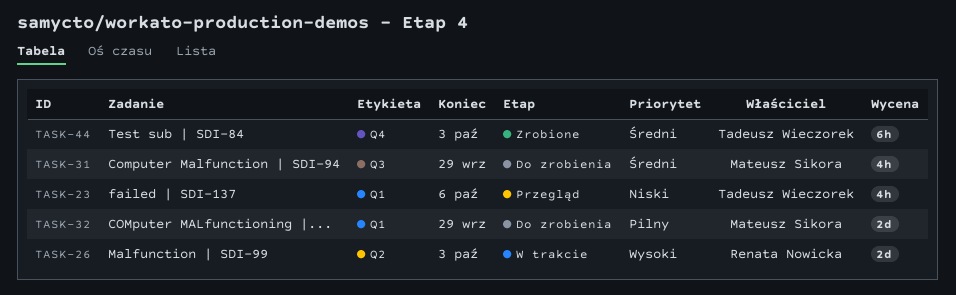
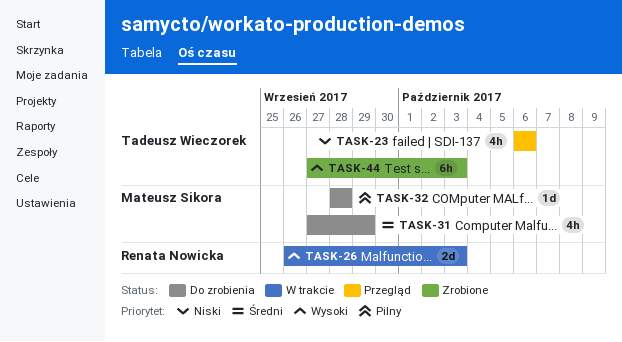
TASK-32, estimate: 2d -> 1d
TASK-32, due: Sep 29 -> Sep 28
TASK-44, priority: Średni -> Wysoki

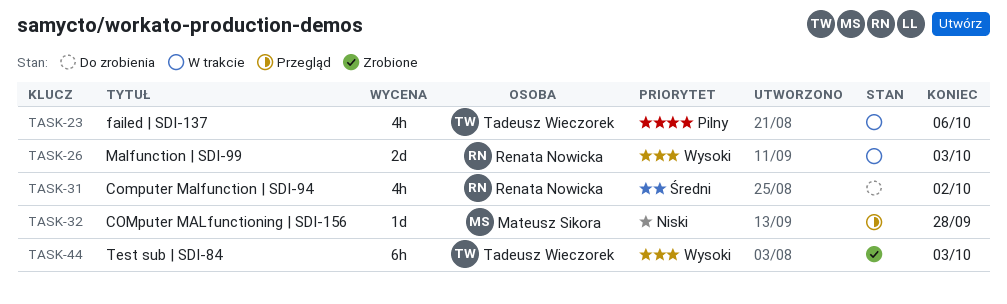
TASK-23, status: Przegląd -> W trakcie
TASK-23, priority: Niski -> Pilny
TASK-31, owner: Mateusz Sikora -> Renata Nowicka
TASK-31, due: Sep 29 -> Oct 2
TASK-32, status: Do zrobienia -> Przegląd
TASK-32, priority: Pilny -> Niski

